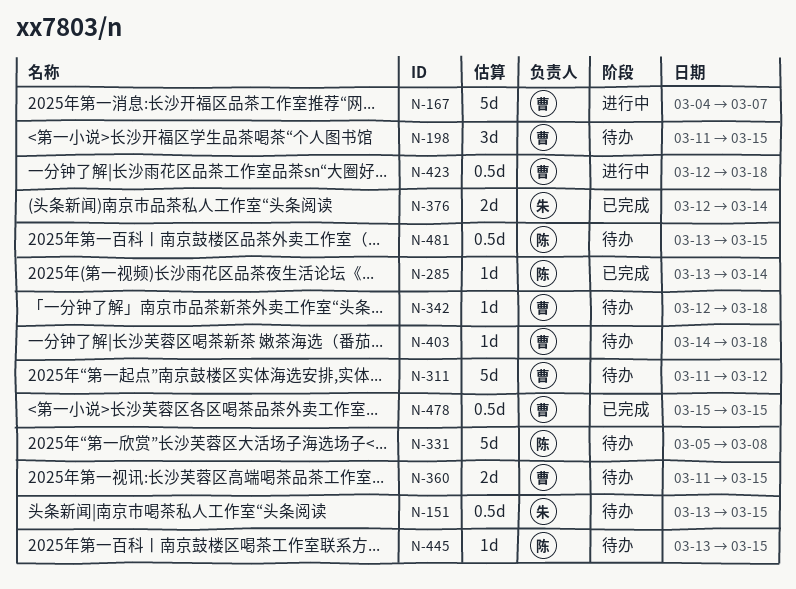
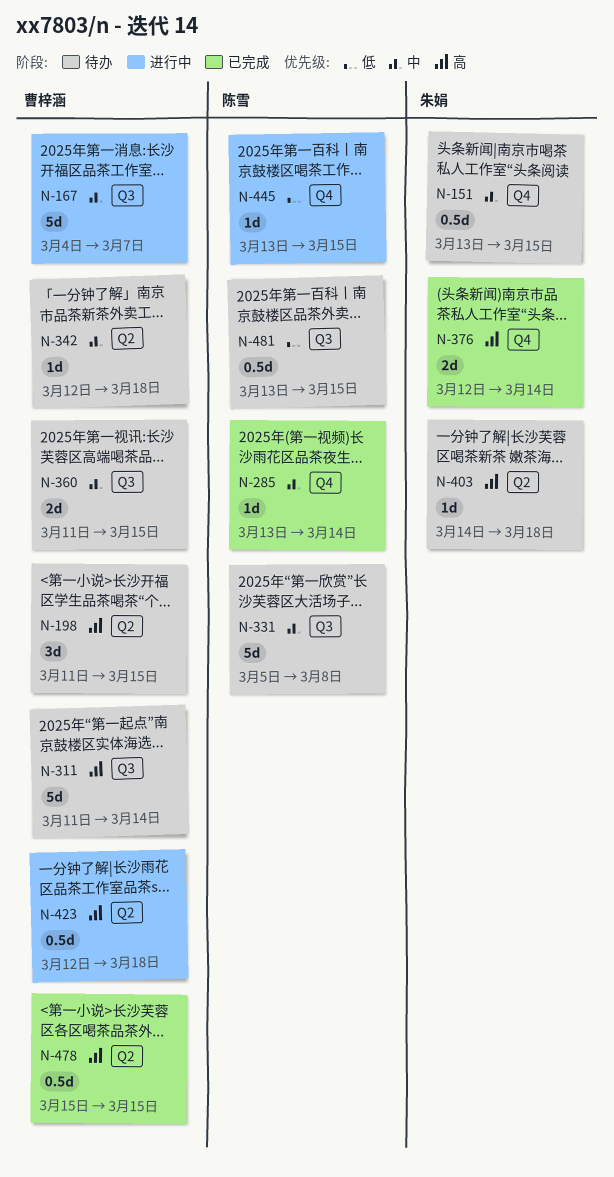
N-311, due: Mar 12 -> Mar 14
N-403, owner: 曹梓涵 -> 朱娟
N-445, status: 待办 -> 进行中

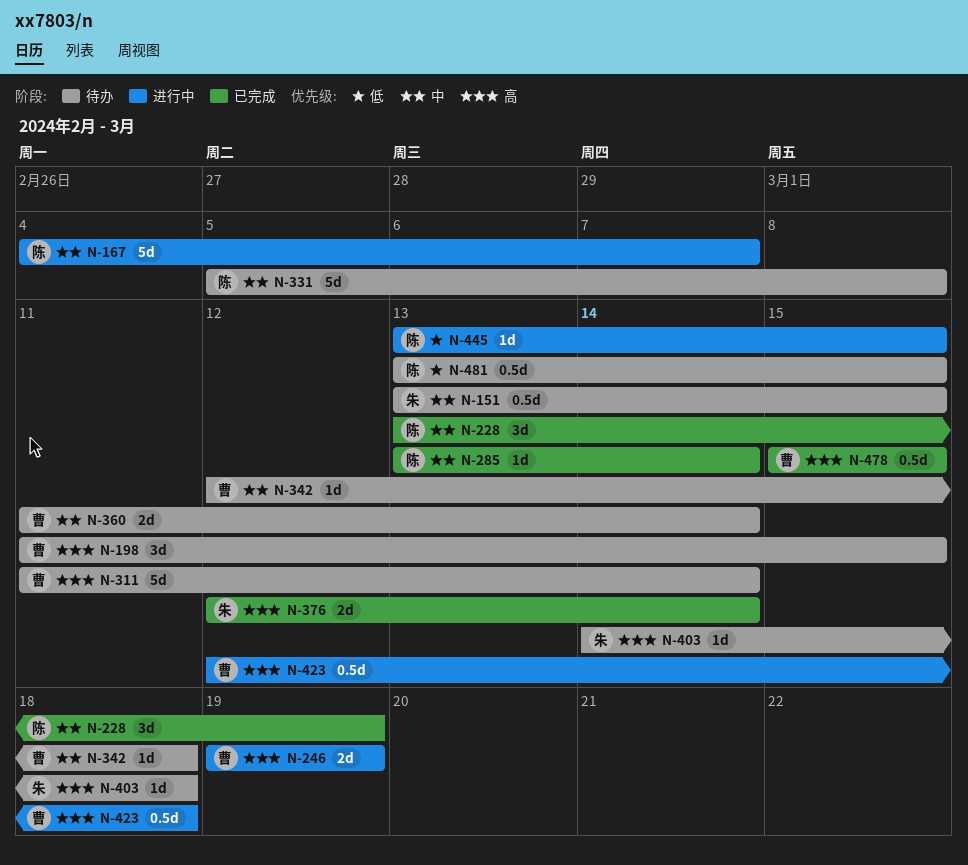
N-167, owner: 曹梓涵 -> 陈雪
N-228: none -> present
N-246: none -> present
N-360, due: Mar 15 -> Mar 14

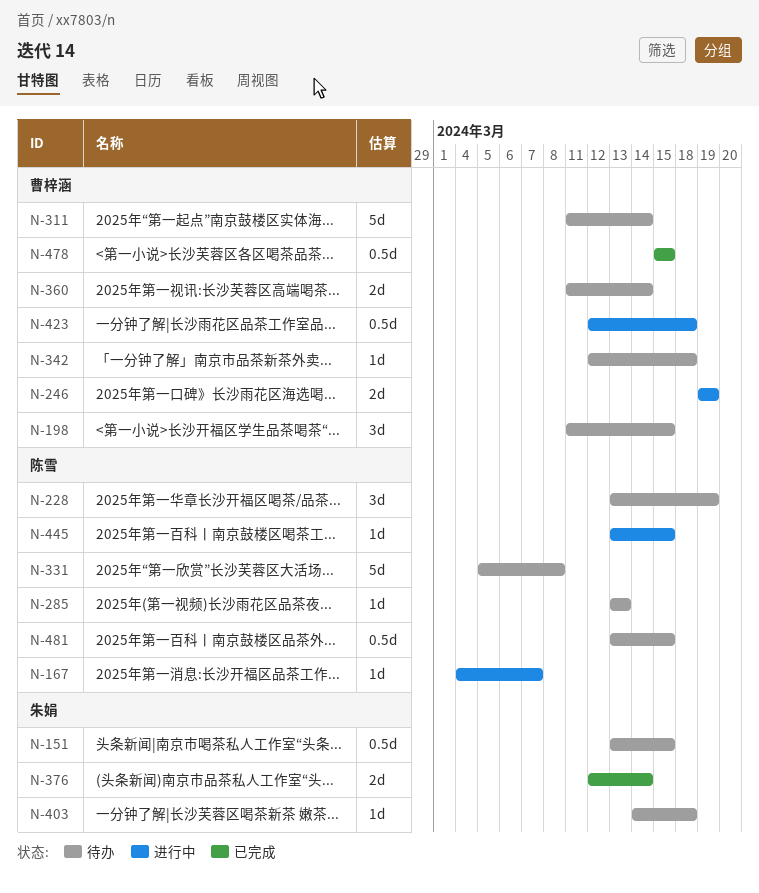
N-167, estimate: 5d -> 1d
N-228, status: 已完成 -> 待办
N-285, status: 已完成 -> 待办
N-285, due: Mar 14 -> Mar 13

